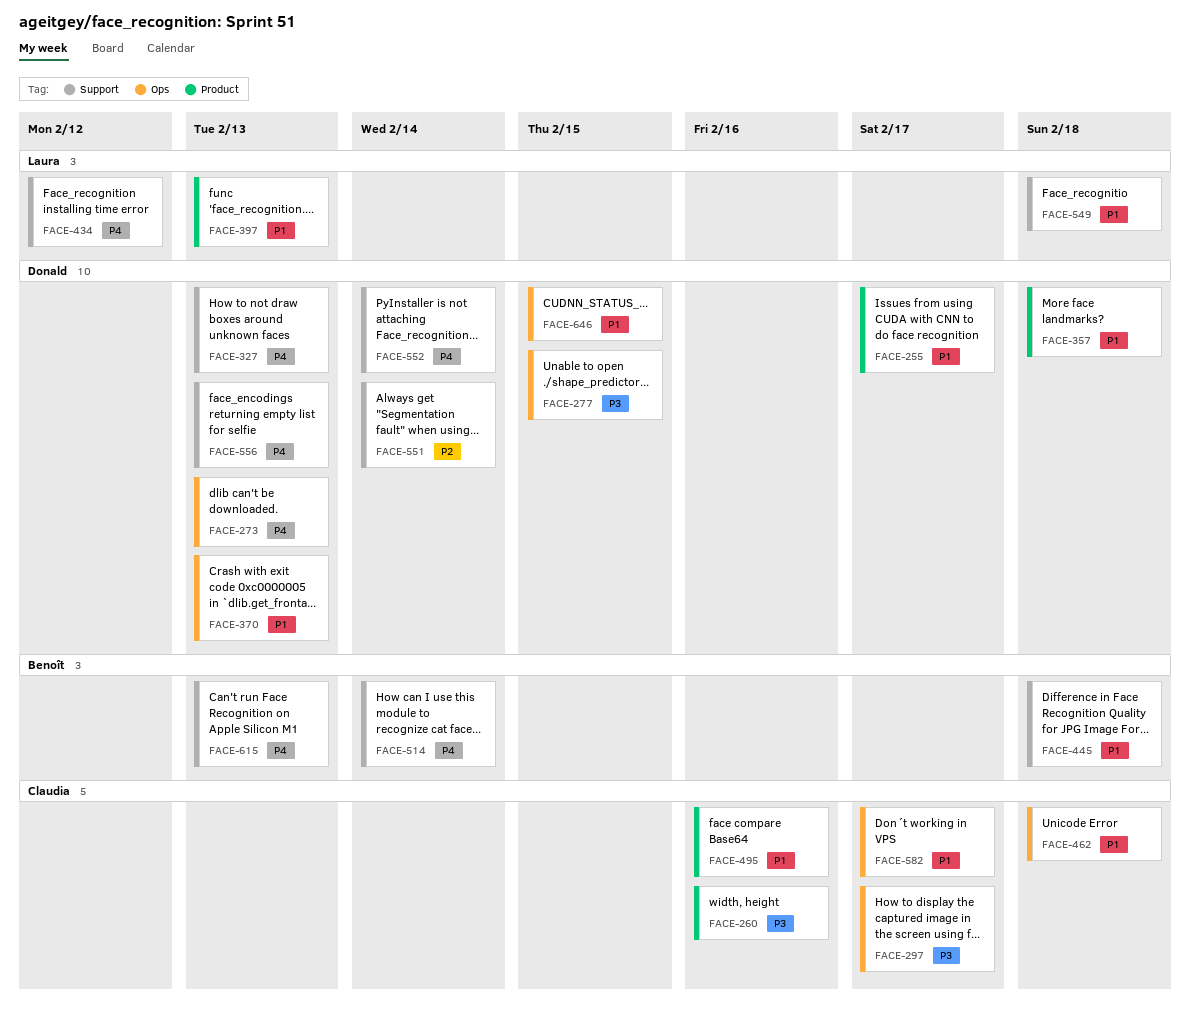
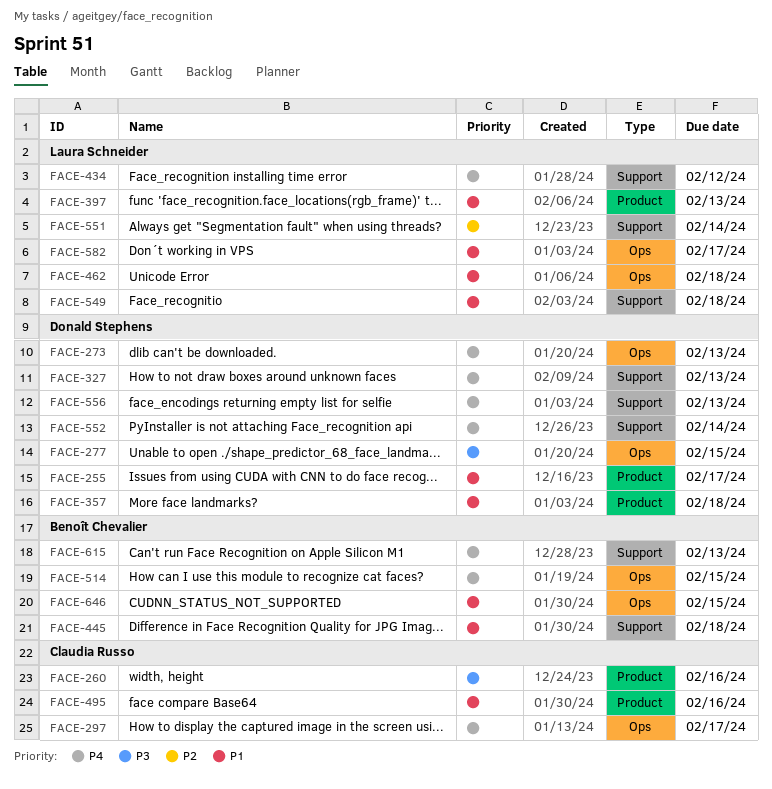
FACE-297, priority: P3 -> P4
FACE-370: present -> none
FACE-462, owner: Claudia Russo -> Laura Schneider
FACE-514, label: Support -> Ops
FACE-514, due: Feb 14 -> Feb 15
FACE-551, owner: Donald Stephens -> Laura Schneider
FACE-582, owner: Claudia Russo -> Laura Schneider
FACE-646, owner: Donald Stephens -> Benoît Chevalier

